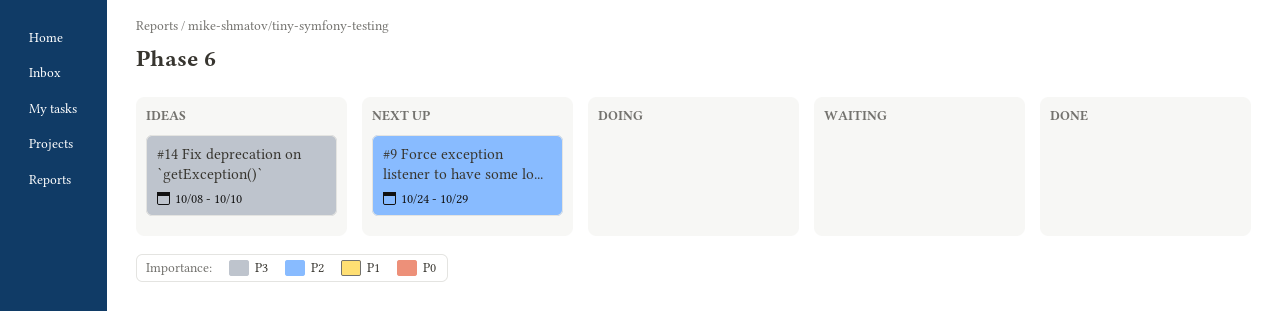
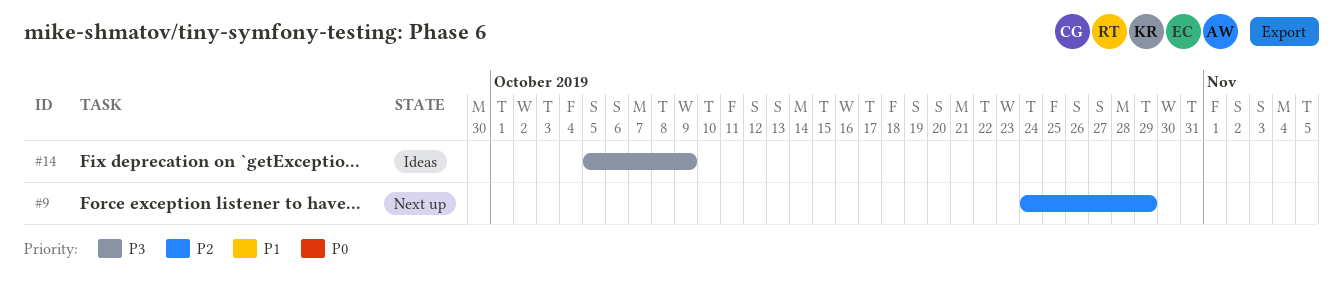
#14, start: Oct 8 -> Oct 5
#14, due: Oct 10 -> Oct 9

